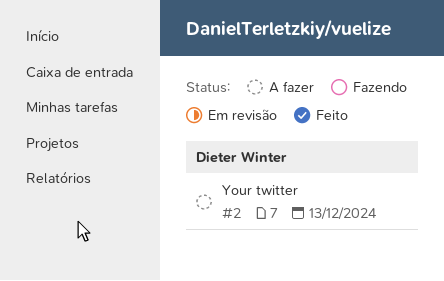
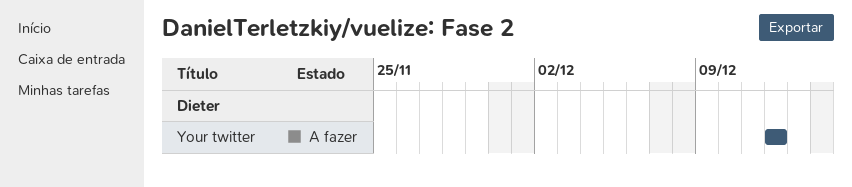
Your twitter, due: Dec 13 -> Dec 12

